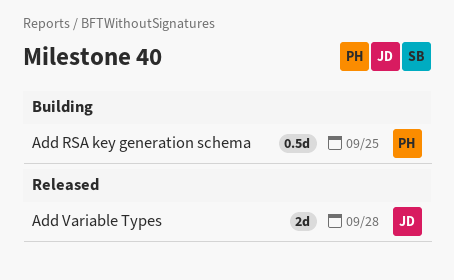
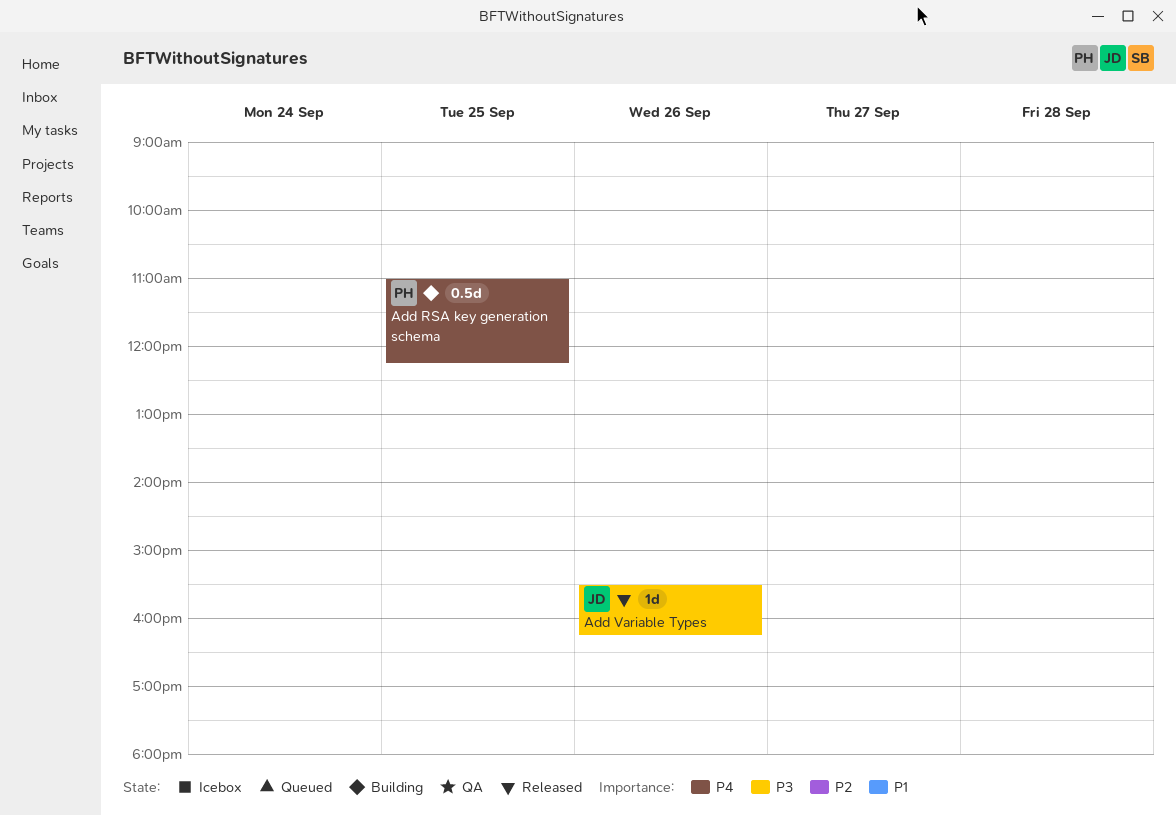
Add Variable Types, estimate: 2d -> 1d
Add Variable Types, day: Sep 28 -> Sep 26

